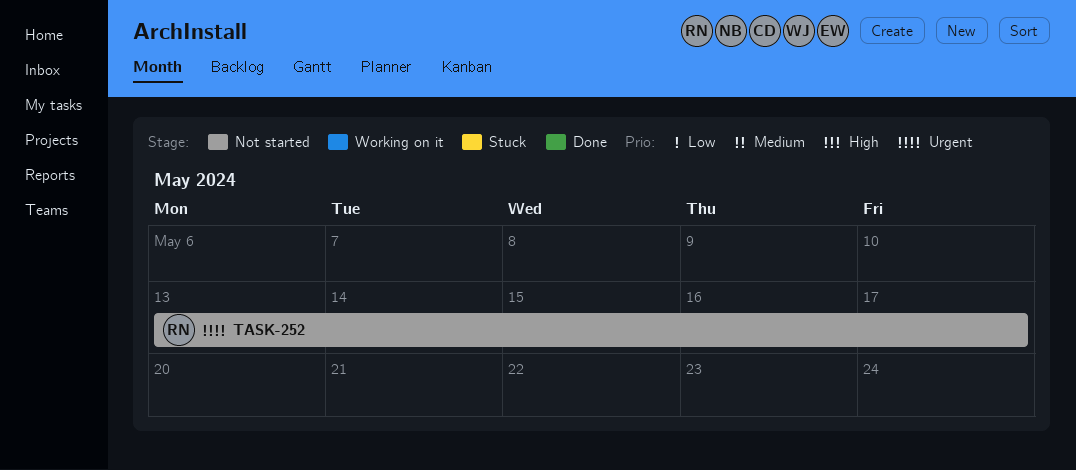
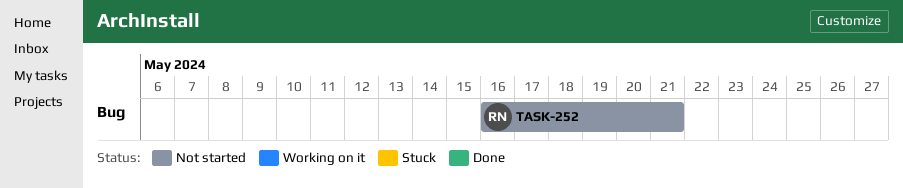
TASK-252, start: May 13 -> May 16
TASK-252, due: May 17 -> May 21

